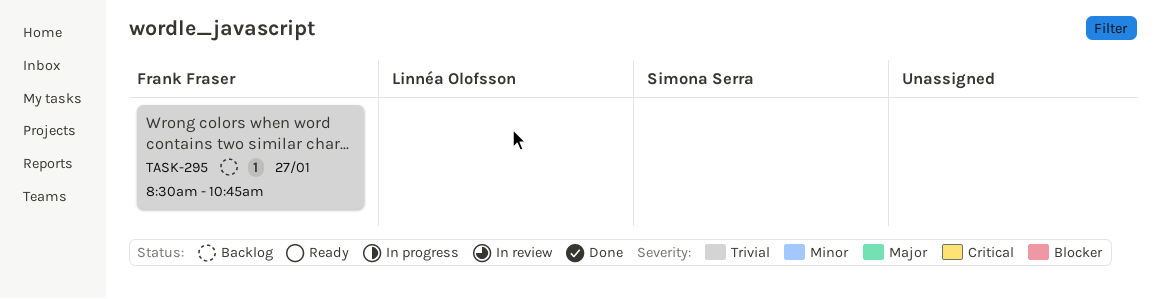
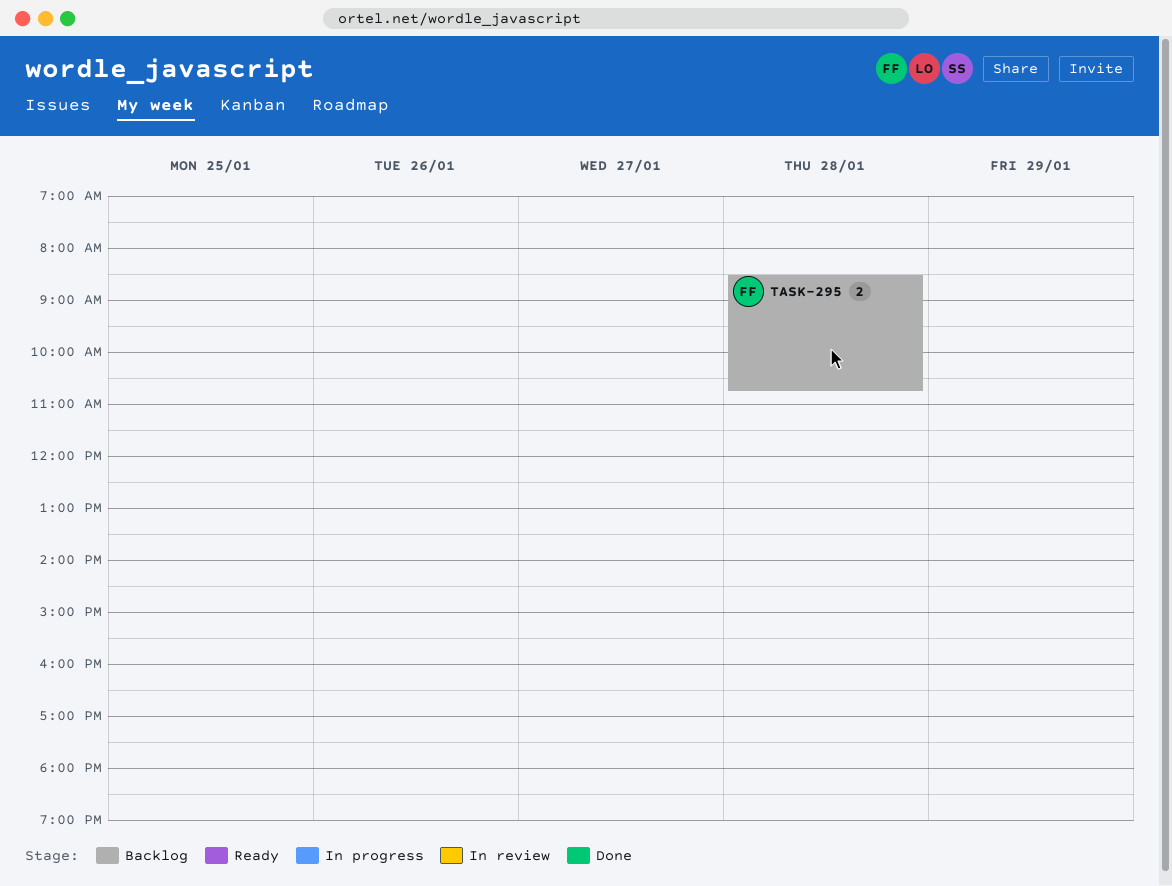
TASK-295, estimate: 1 -> 2
TASK-295, day: Jan 27 -> Jan 28

